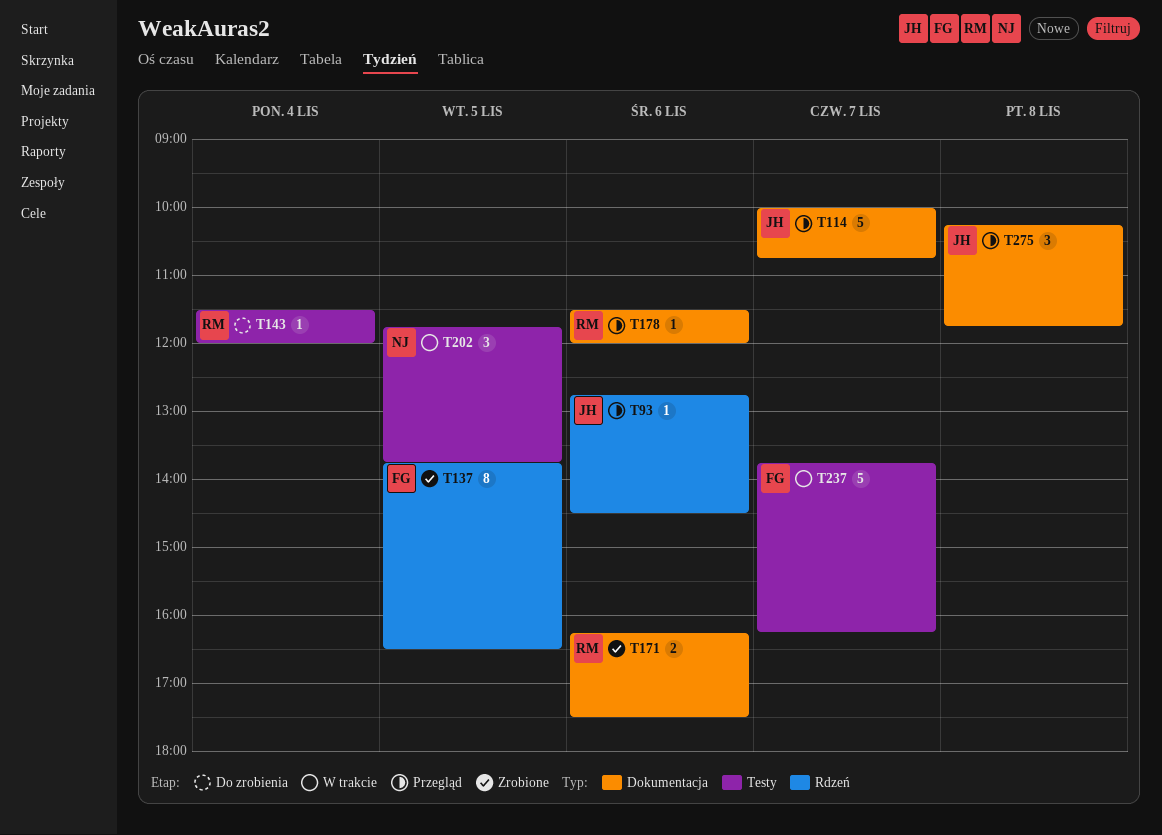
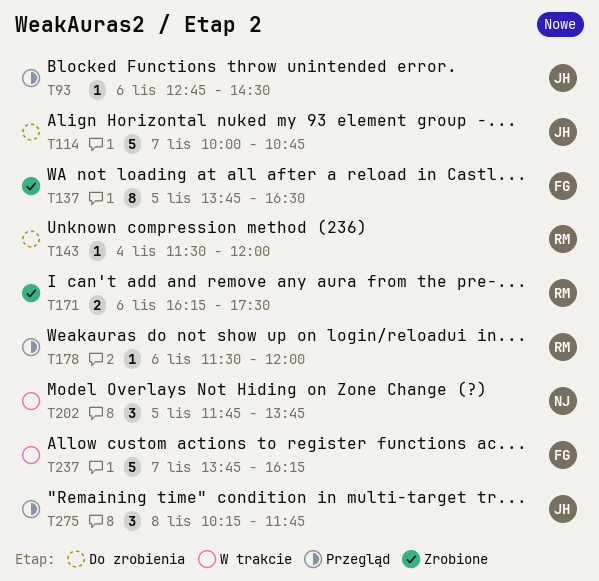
T114, status: Przegląd -> Do zrobienia

